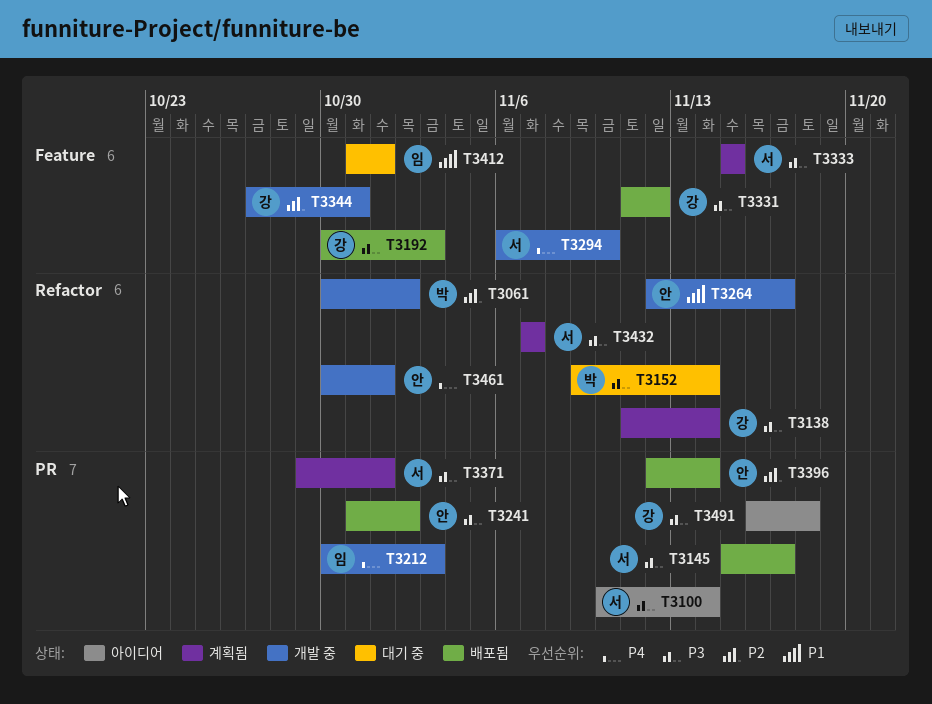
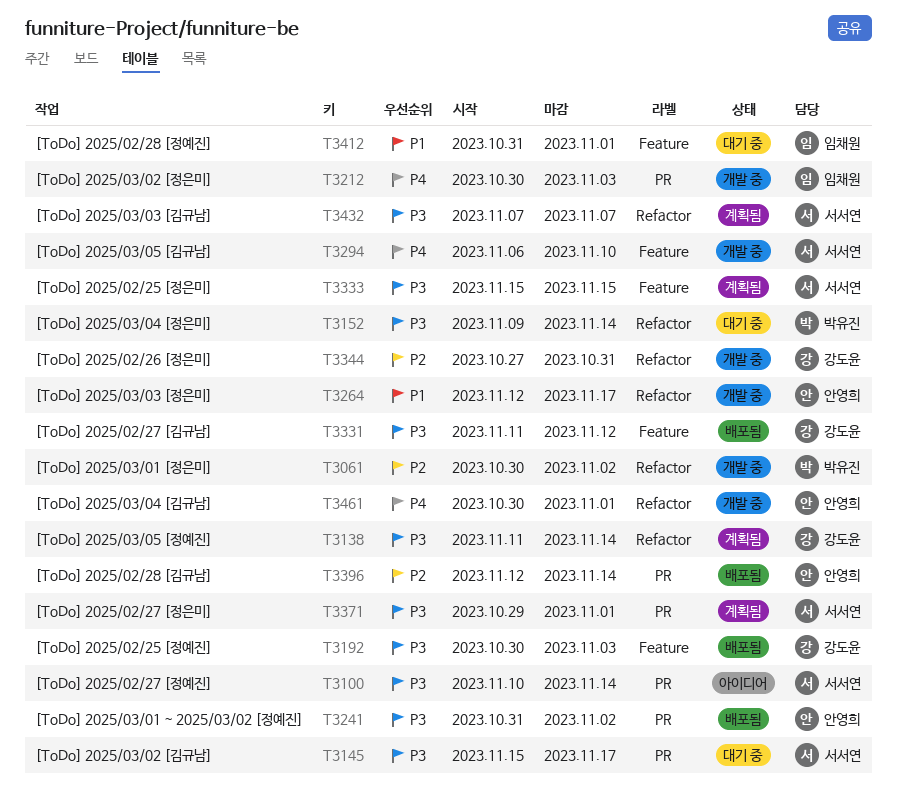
T3145, status: 배포됨 -> 대기 중
T3344, label: Feature -> Refactor
T3491: present -> none

